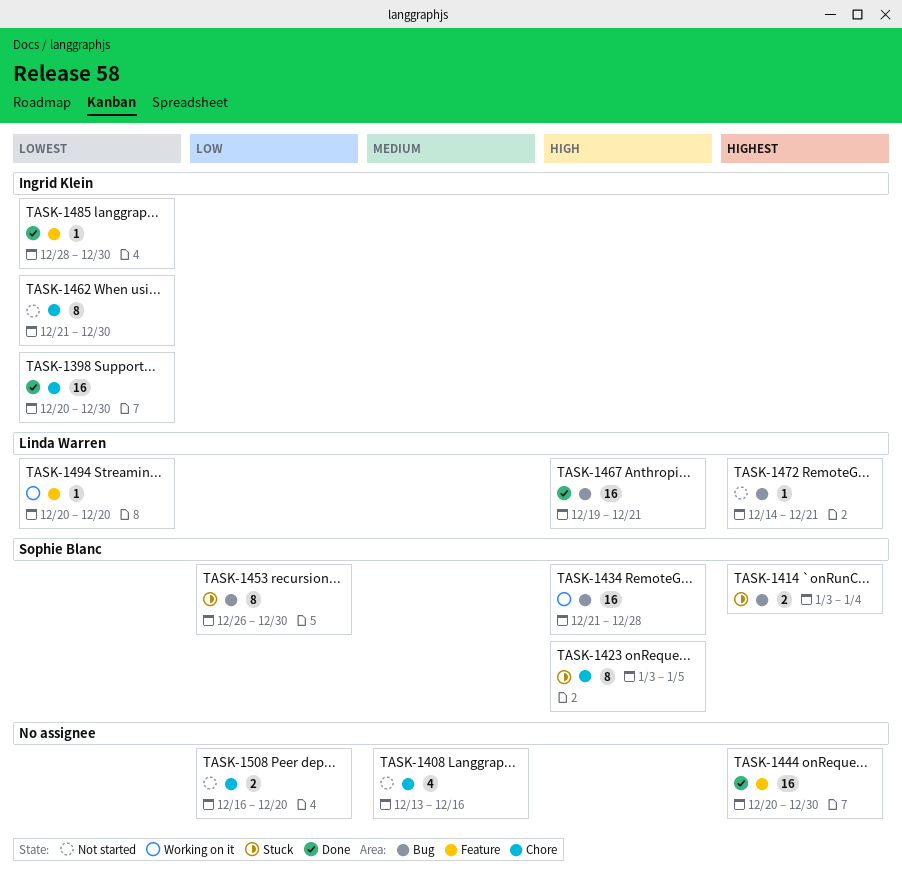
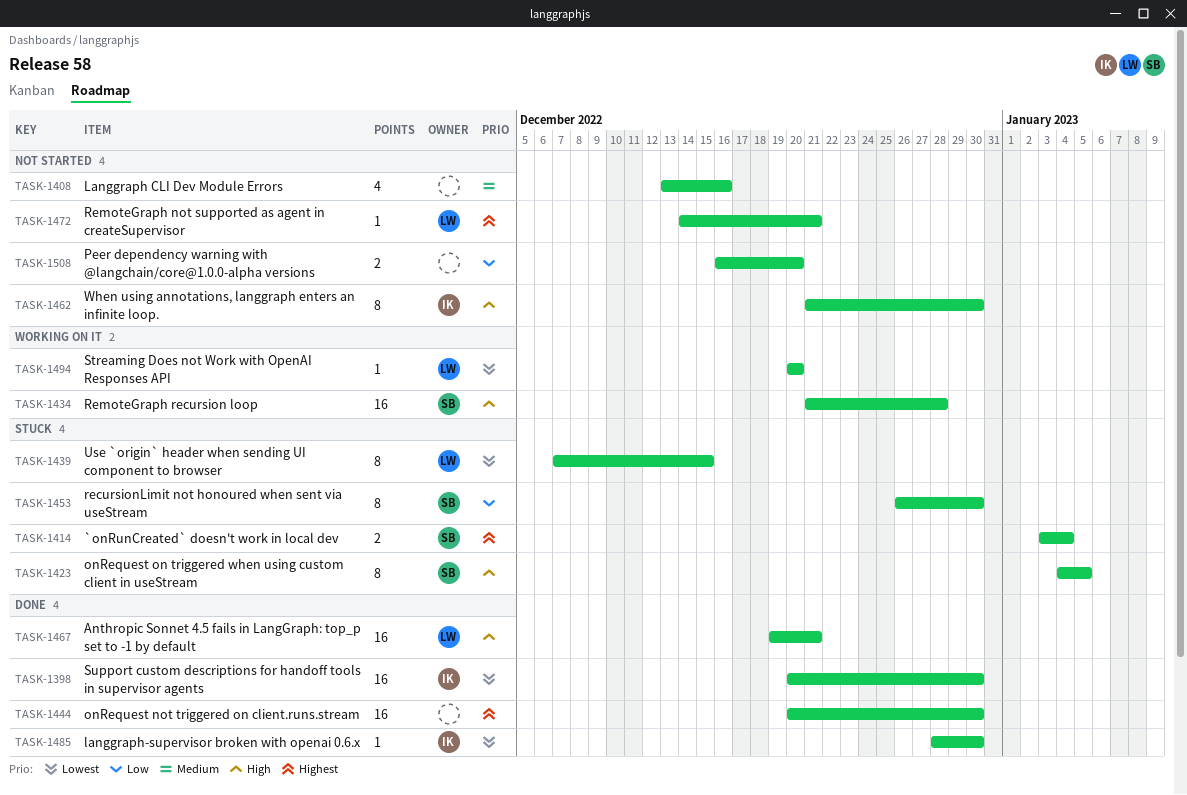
TASK-1423, start: Jan 3 -> Jan 4
TASK-1439: none -> present
TASK-1462, priority: Lowest -> High

